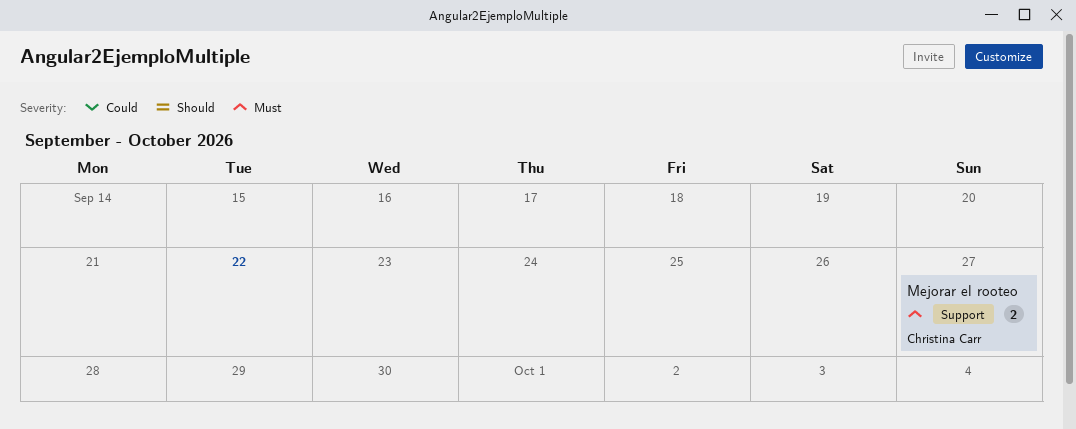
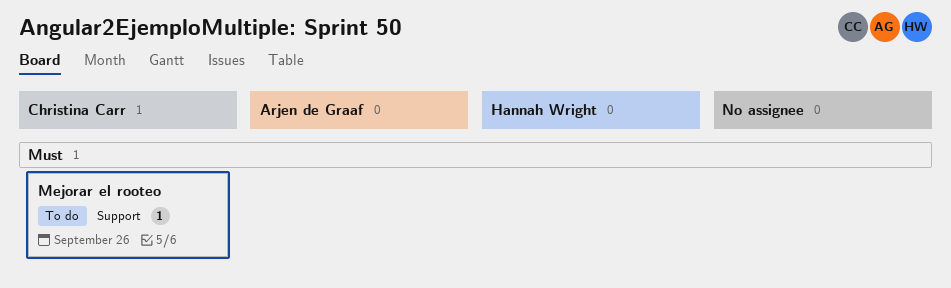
Mejorar el rooteo, estimate: 2 -> 1
Mejorar el rooteo, due: Sep 27 -> Sep 26

